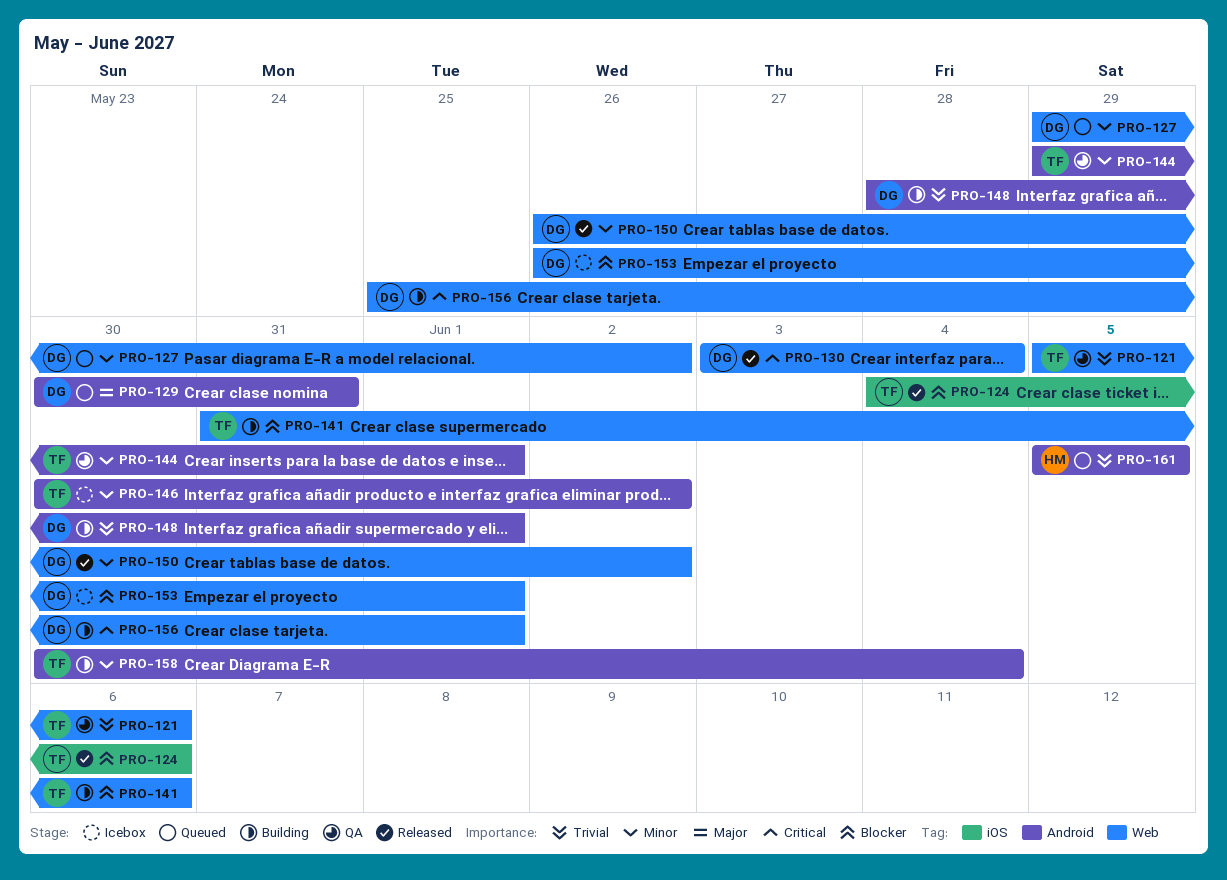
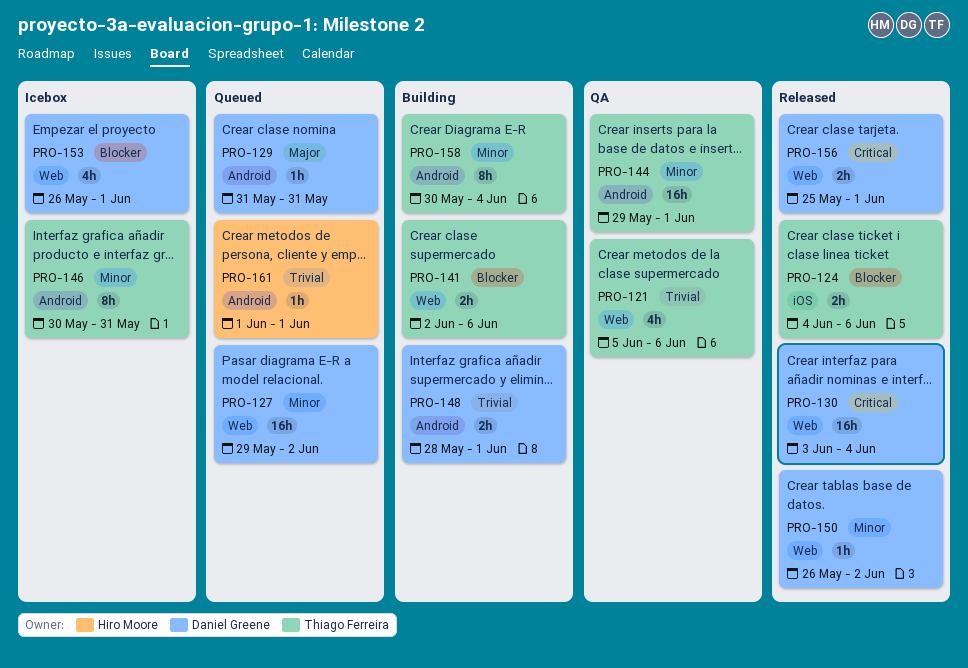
PRO-129, start: May 30 -> May 31
PRO-141, start: May 31 -> Jun 2
PRO-146, due: Jun 2 -> May 31
PRO-156, status: Building -> Released
PRO-161, start: Jun 5 -> Jun 1
PRO-161, due: Jun 5 -> Jun 1

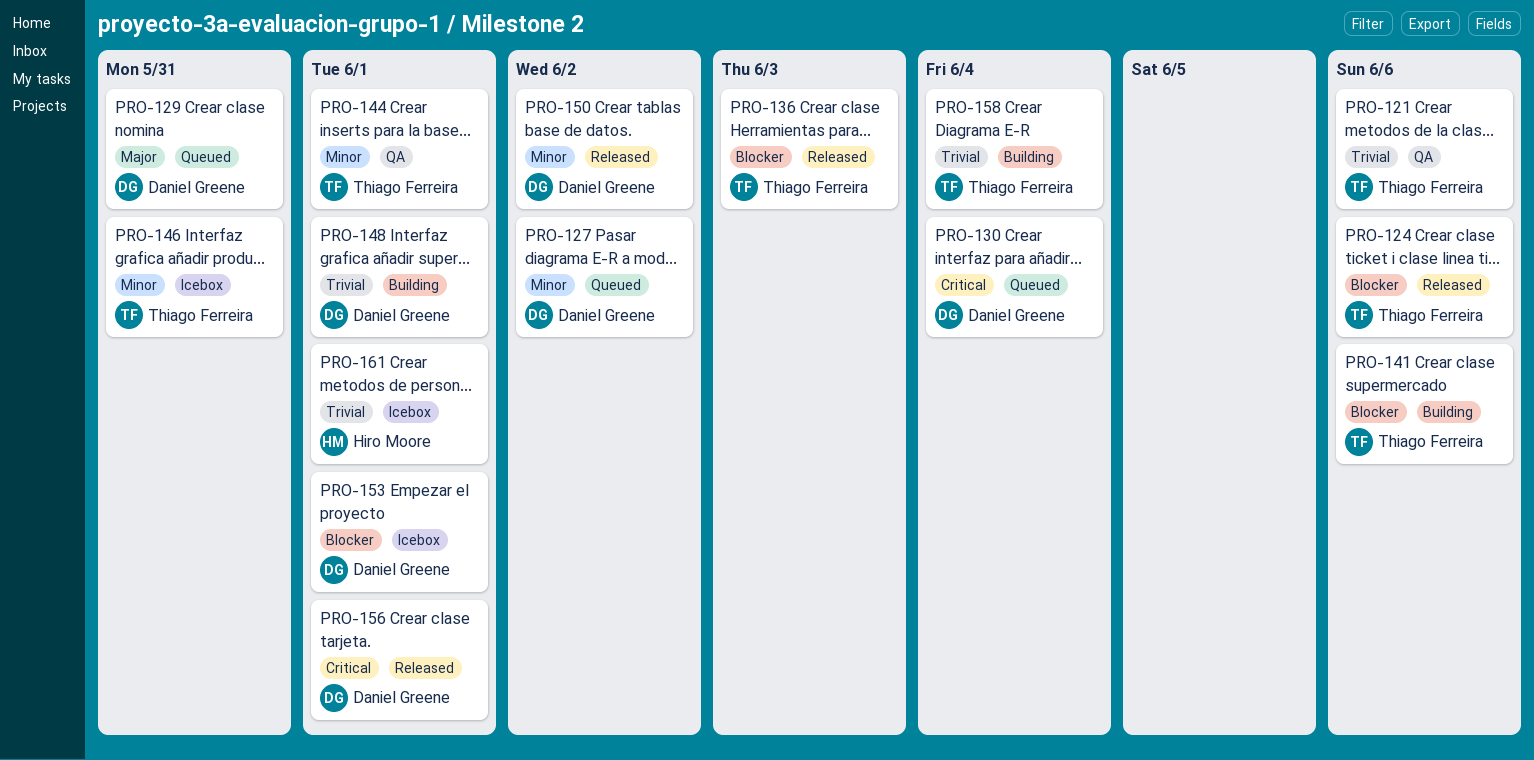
PRO-130, status: Released -> Queued
PRO-136: none -> present
PRO-158, priority: Minor -> Trivial
PRO-161, status: Queued -> Icebox

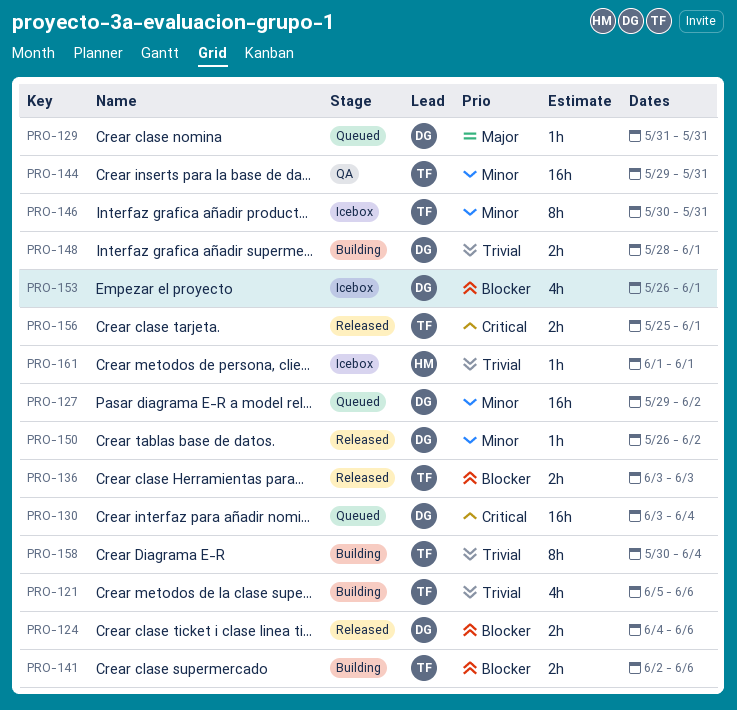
PRO-121, status: QA -> Building
PRO-124, owner: Thiago Ferreira -> Daniel Greene
PRO-144, due: Jun 1 -> May 31
PRO-156, owner: Daniel Greene -> Thiago Ferreira

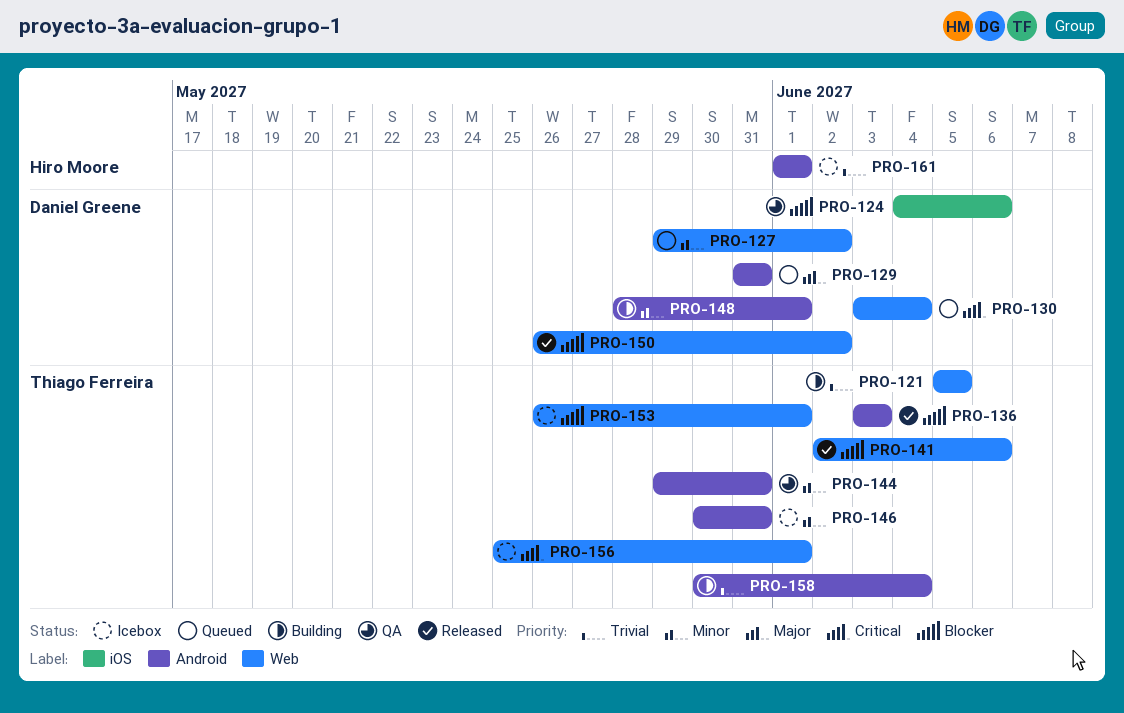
PRO-121, due: Jun 6 -> Jun 5
PRO-124, status: Released -> QA
PRO-141, status: Building -> Released
PRO-148, priority: Trivial -> Minor
PRO-150, priority: Minor -> Blocker
PRO-153, owner: Daniel Greene -> Thiago Ferreira
PRO-156, status: Released -> Icebox

